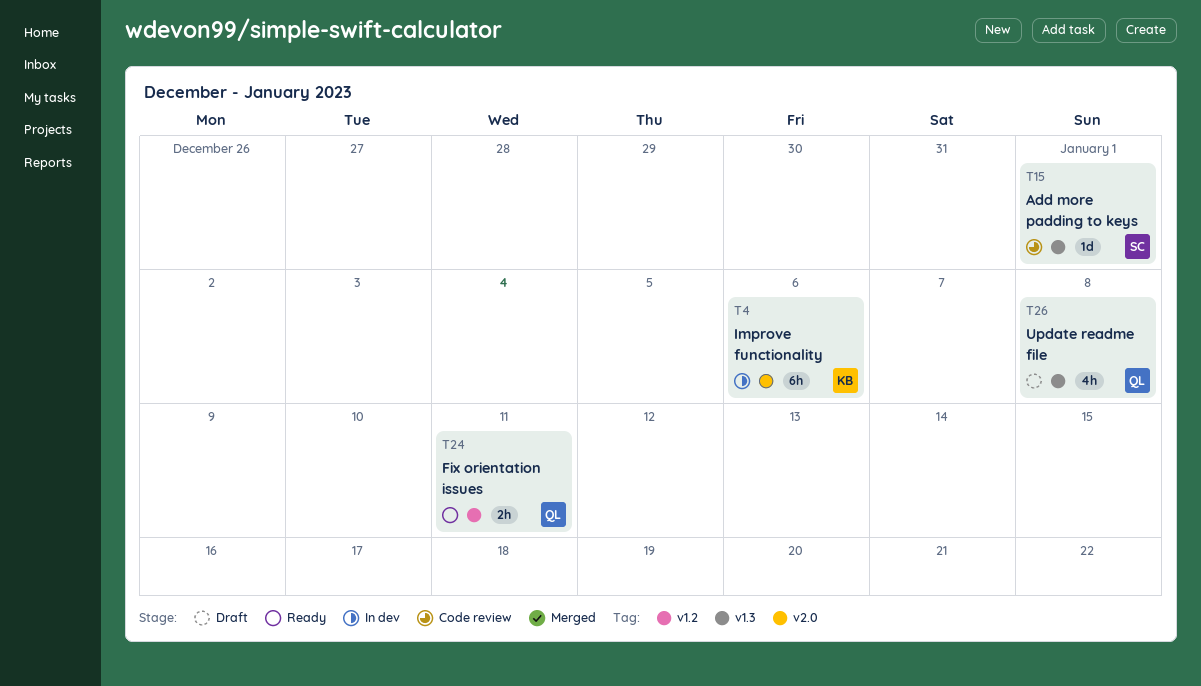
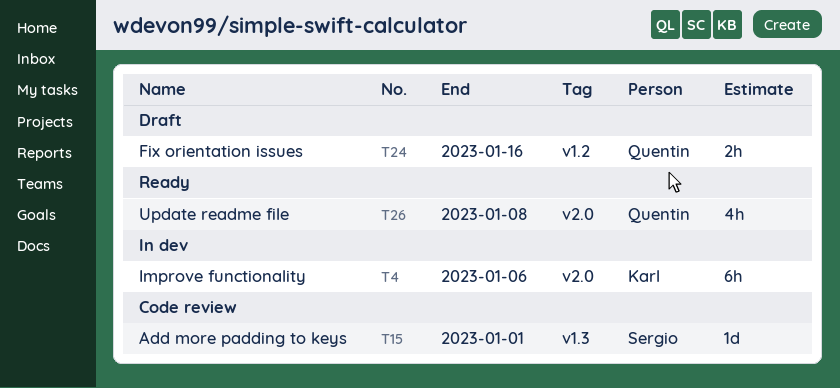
T24, status: Ready -> Draft
T24, due: Jan 11 -> Jan 16
T26, status: Draft -> Ready
T26, label: v1.3 -> v2.0

